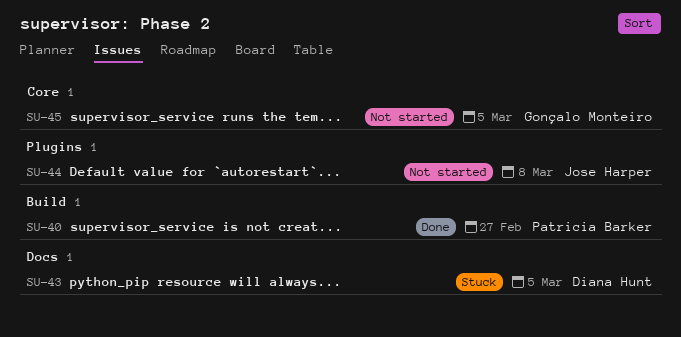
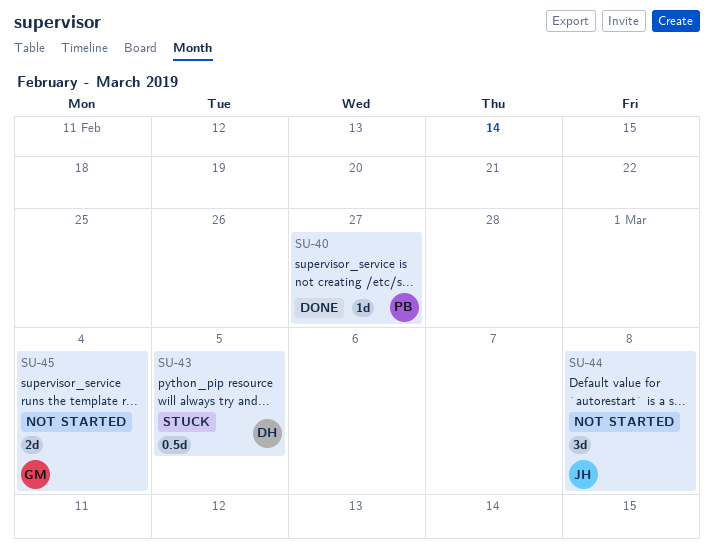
SU-45, due: Mar 5 -> Mar 4

